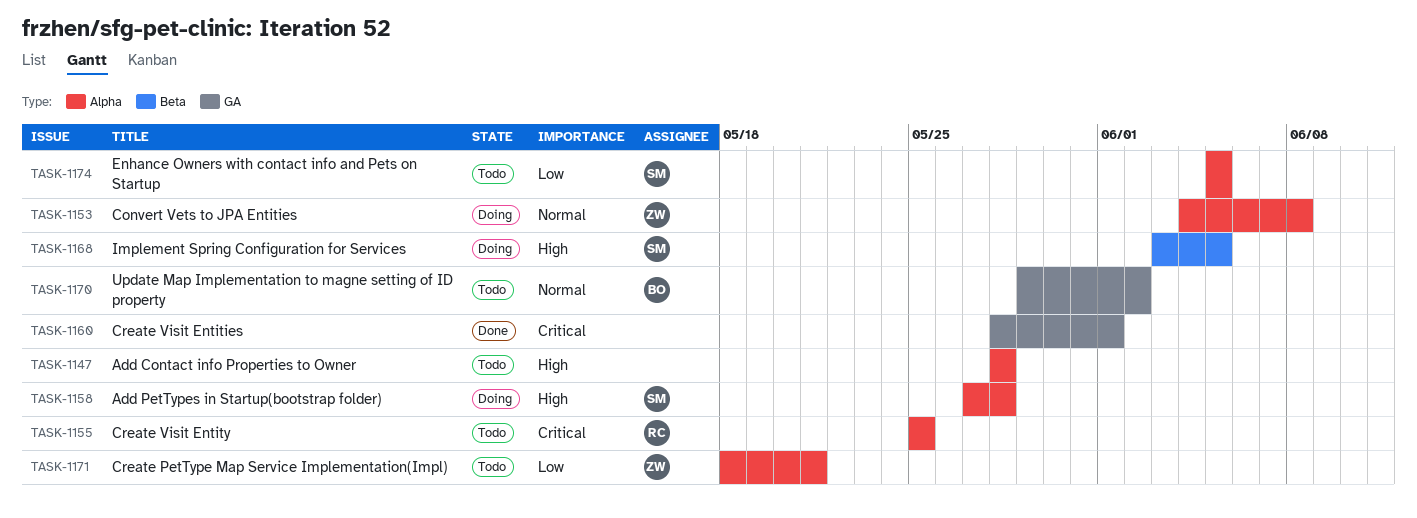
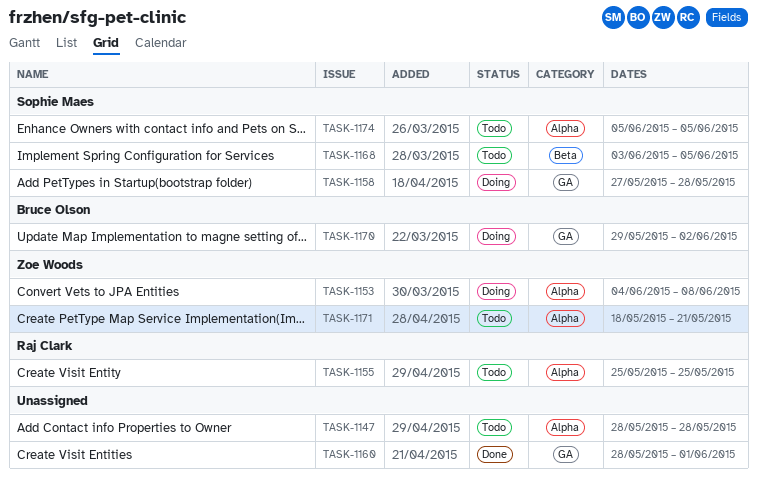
TASK-1158, label: Alpha -> GA
TASK-1168, status: Doing -> Todo
TASK-1170, status: Todo -> Doing

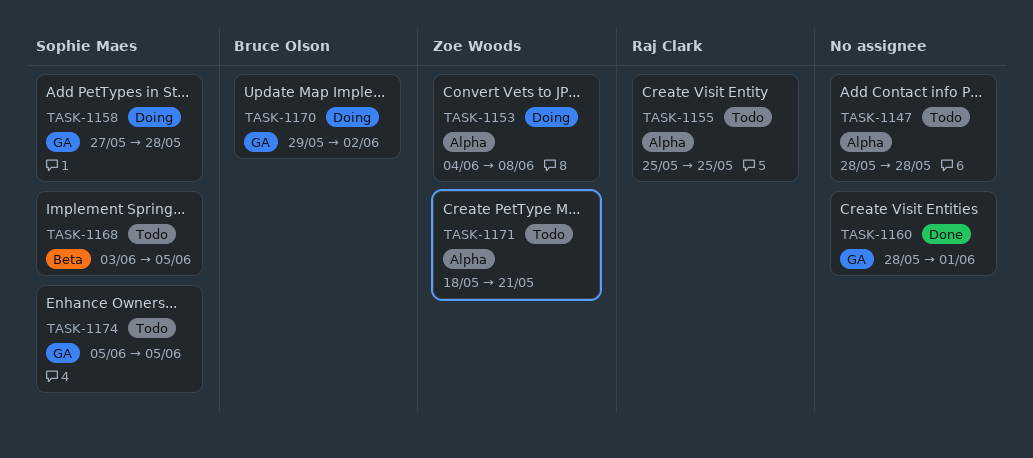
TASK-1174, label: Alpha -> GA

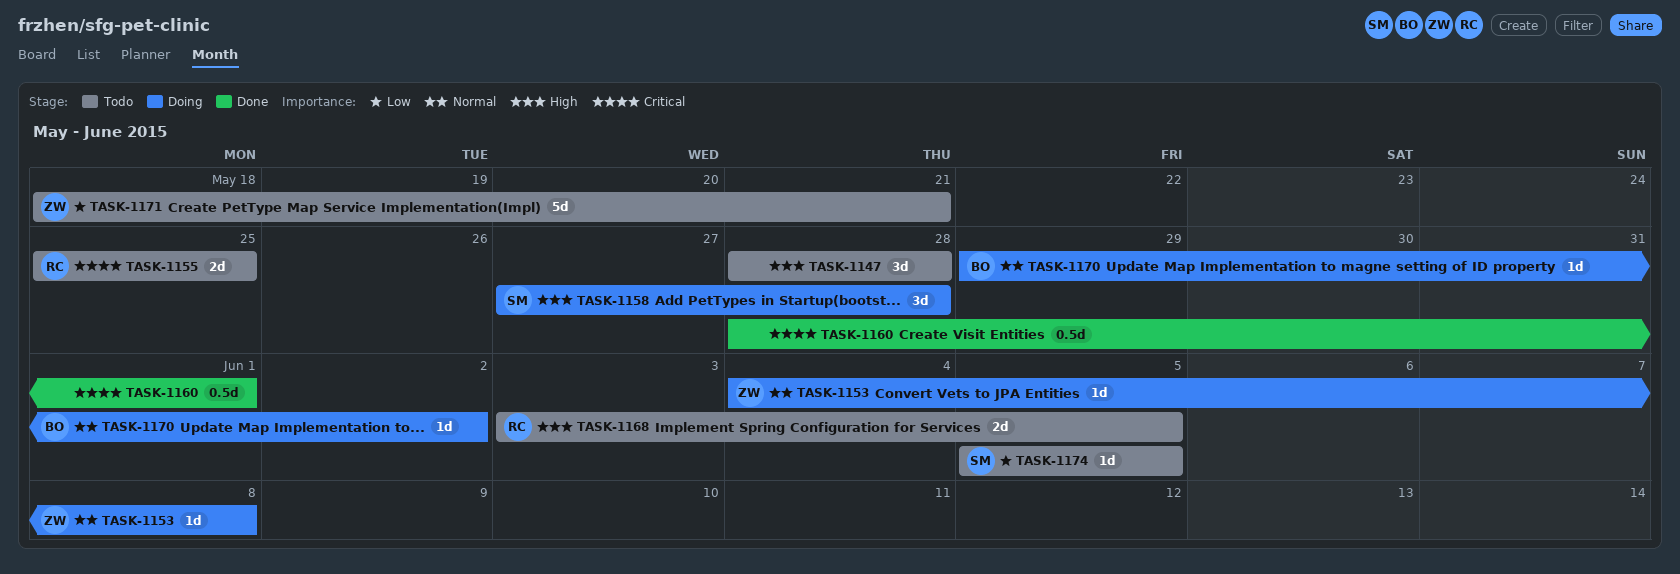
TASK-1168, owner: Sophie Maes -> Raj Clark

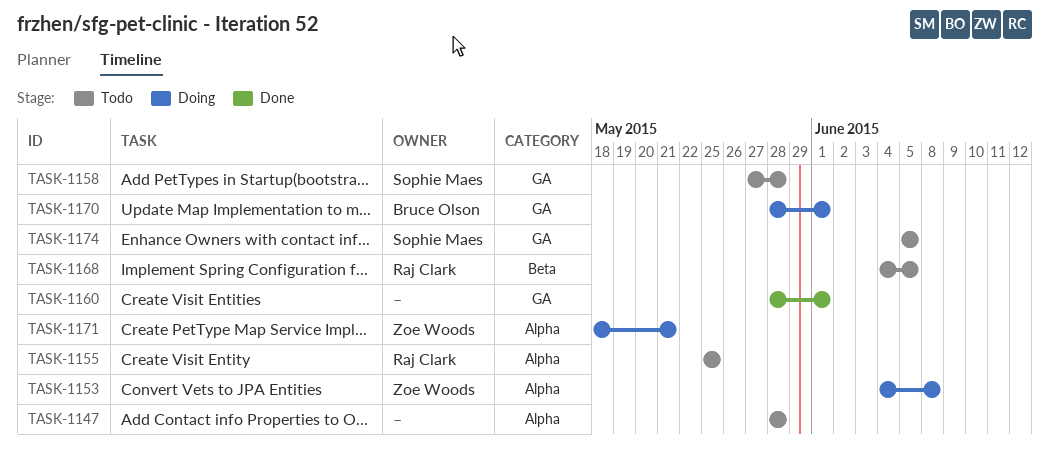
TASK-1158, status: Doing -> Todo
TASK-1168, start: Jun 3 -> Jun 4
TASK-1170, start: May 29 -> May 28
TASK-1170, due: Jun 2 -> Jun 1
TASK-1171, status: Todo -> Doing

